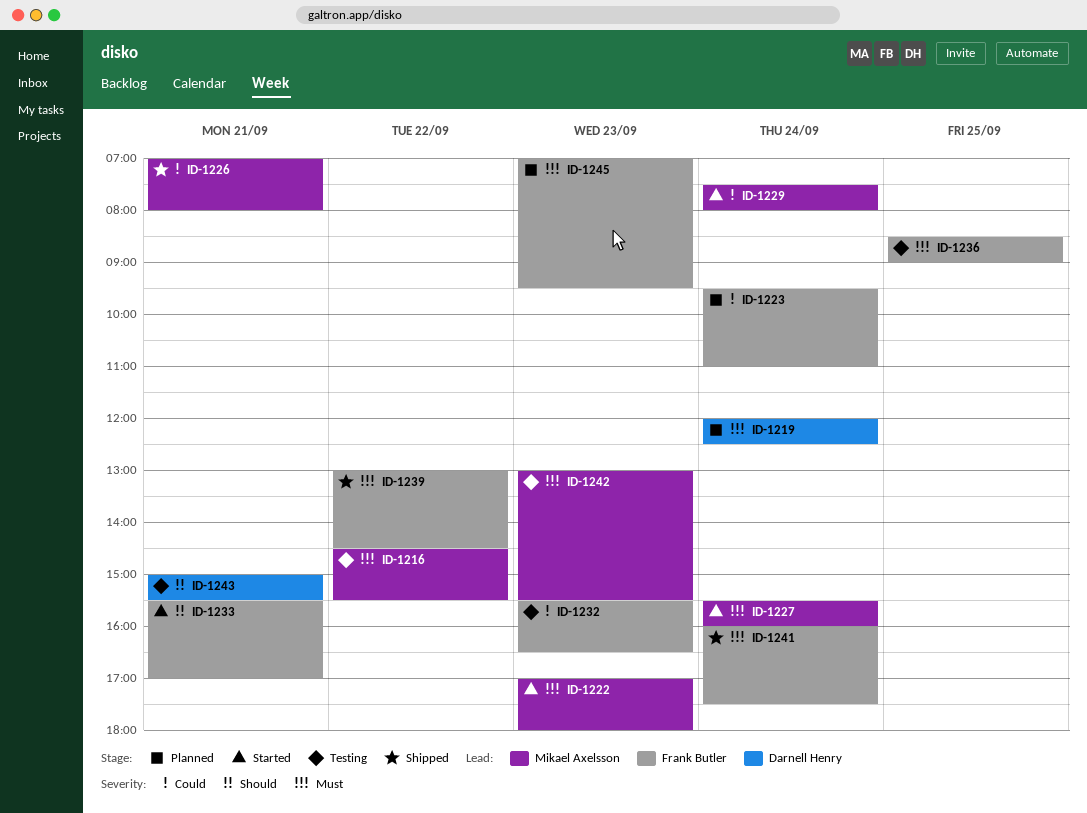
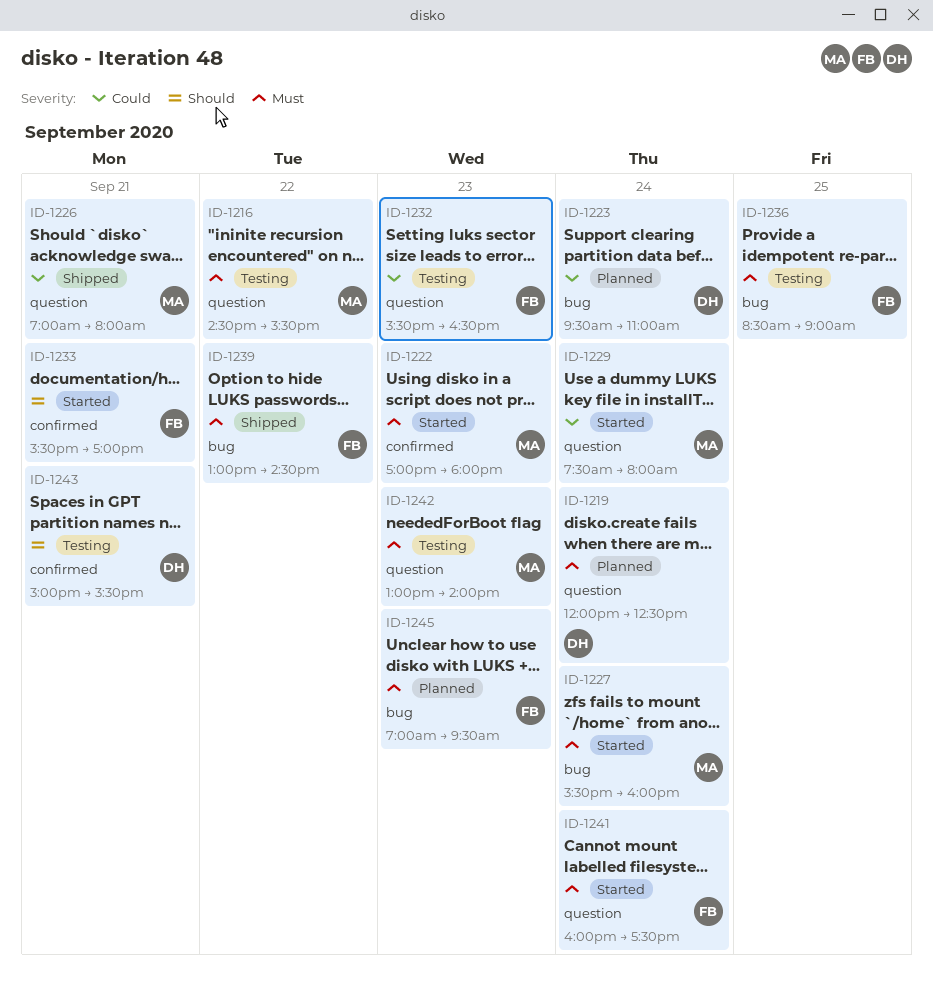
ID-1223, owner: Frank Butler -> Darnell Henry
ID-1241, status: Shipped -> Started
ID-1242, ends: 15:30 -> 14:00

